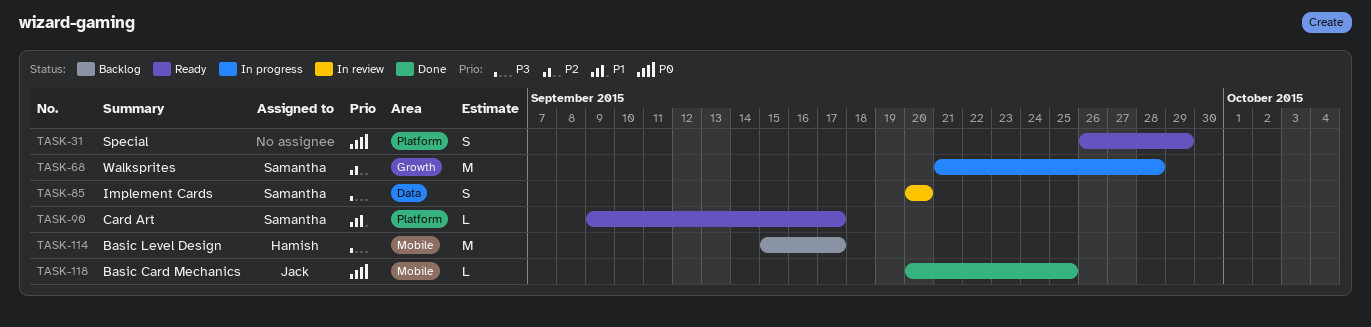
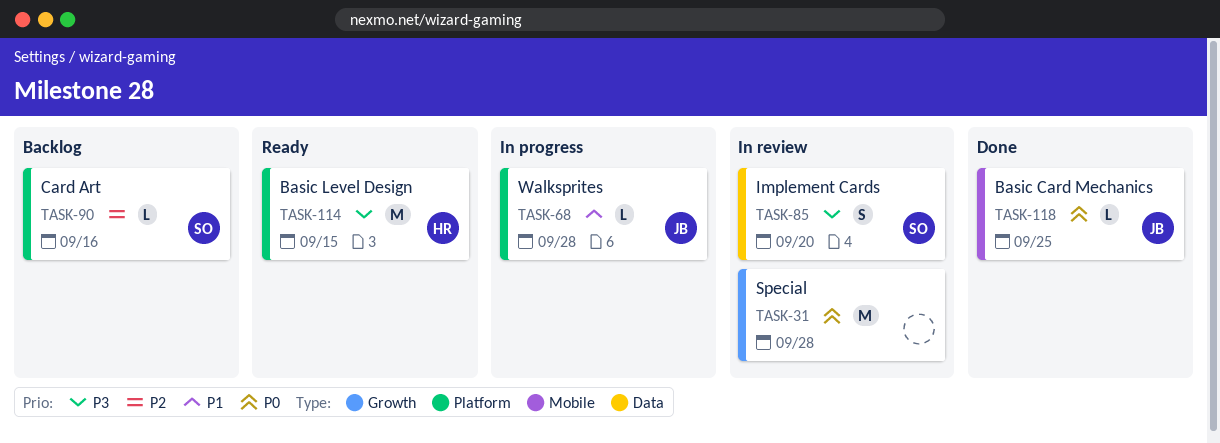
TASK-31, status: Ready -> In review
TASK-31, label: Platform -> Growth
TASK-31, estimate: S -> M
TASK-31, due: Sep 29 -> Sep 28
TASK-68, owner: Samantha -> Jack
TASK-68, priority: P2 -> P1
TASK-68, label: Growth -> Platform
TASK-68, estimate: M -> L
TASK-90, status: Ready -> Backlog
TASK-90, priority: P1 -> P2
TASK-90, due: Sep 17 -> Sep 16
TASK-114, status: Backlog -> Ready
TASK-114, label: Mobile -> Platform
TASK-114, due: Sep 17 -> Sep 15

